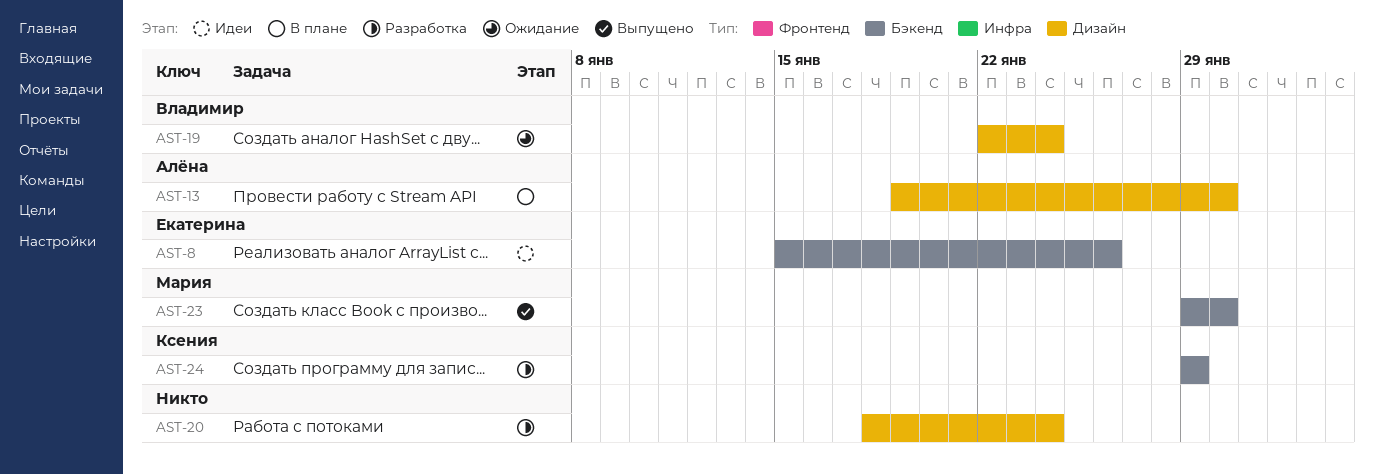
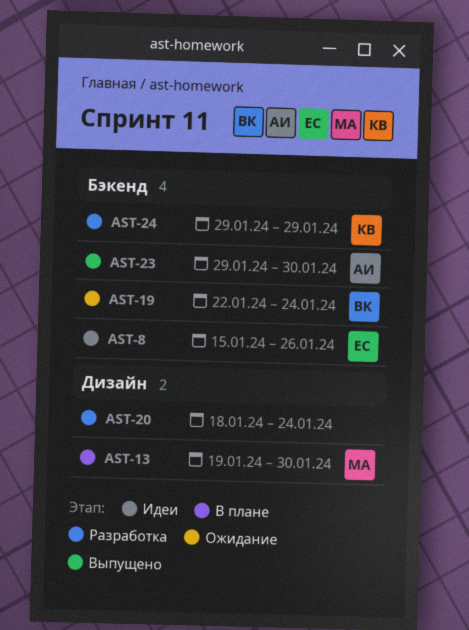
AST-13, owner: Алёна -> Мария
AST-19, label: Дизайн -> Бэкенд
AST-23, owner: Мария -> Алёна

